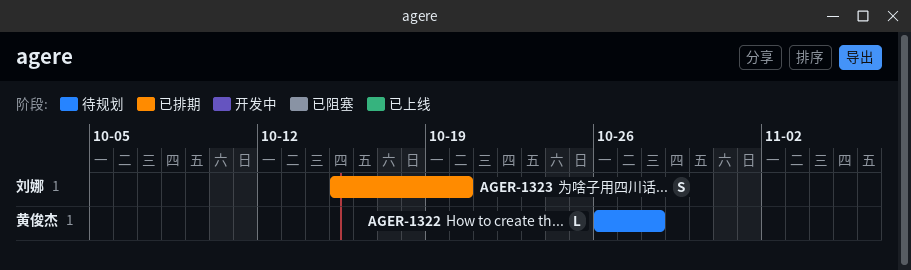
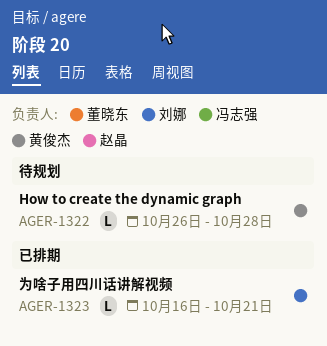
AGER-1323, estimate: S -> L
AGER-1323, start: Oct 15 -> Oct 16
AGER-1323, due: Oct 20 -> Oct 21

